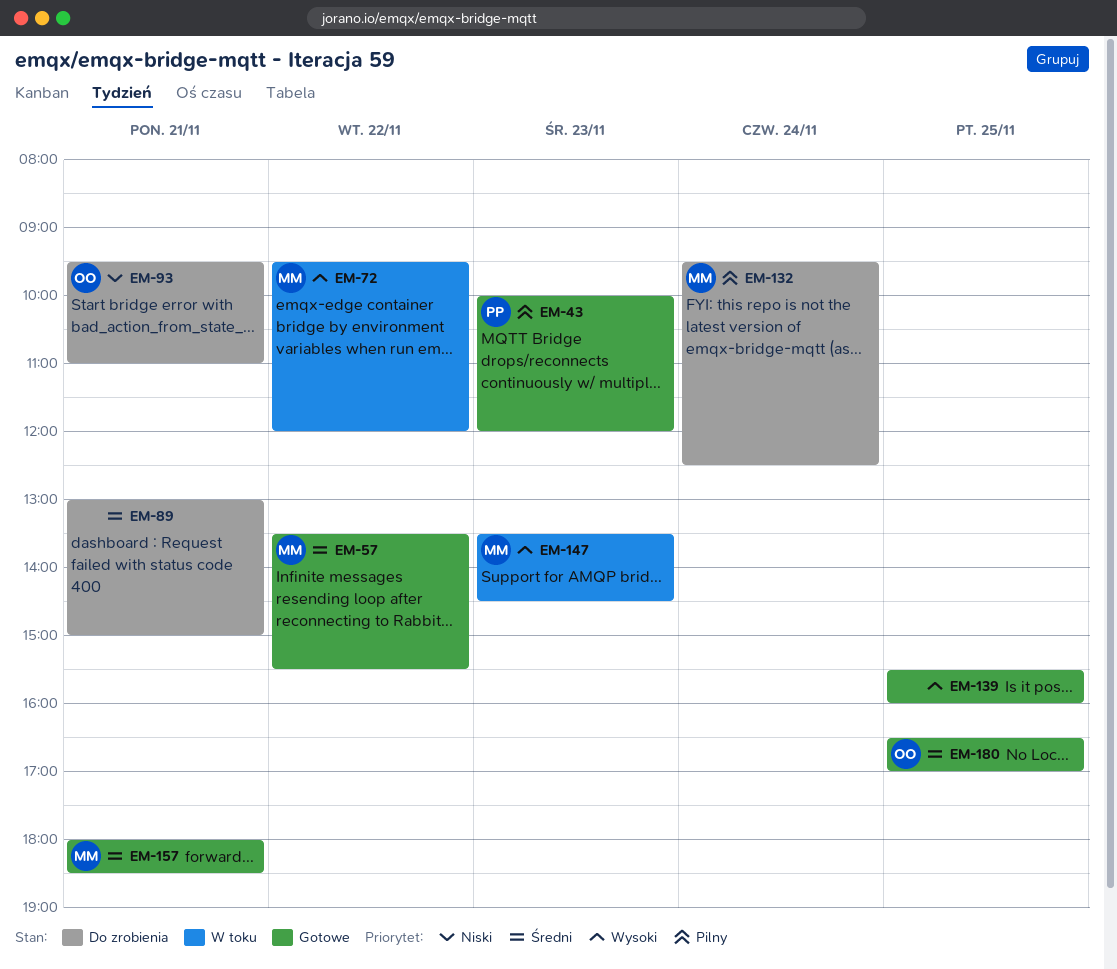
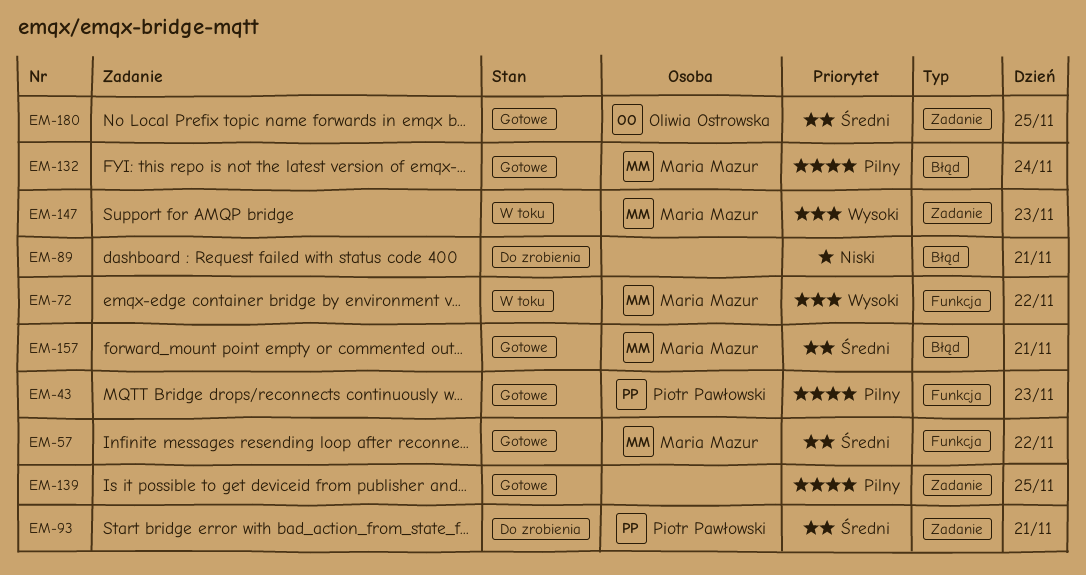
EM-89, priority: Średni -> Niski
EM-93, owner: Oliwia Ostrowska -> Piotr Pawłowski
EM-93, priority: Niski -> Średni
EM-132, status: Do zrobienia -> Gotowe
EM-139, priority: Wysoki -> Pilny

